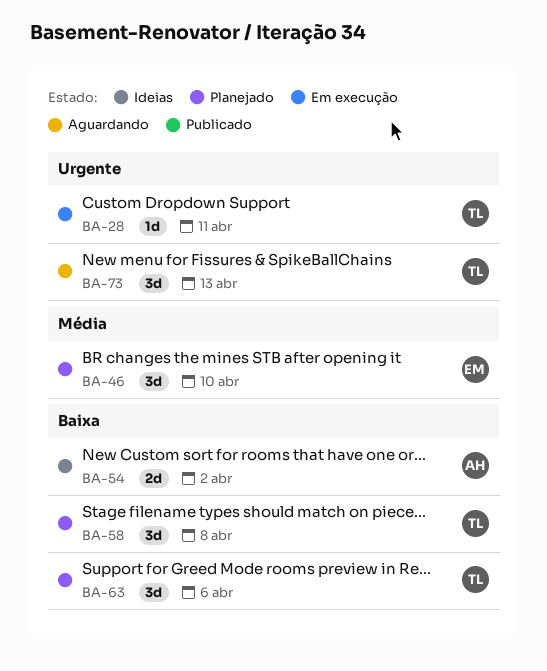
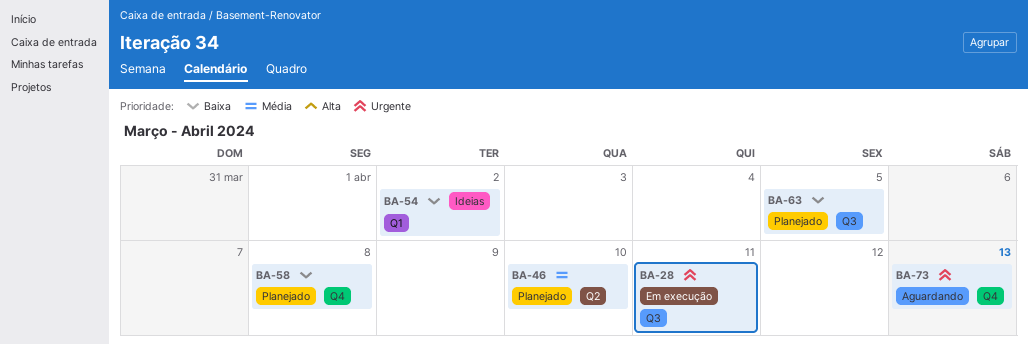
BA-63, due: Apr 6 -> Apr 5

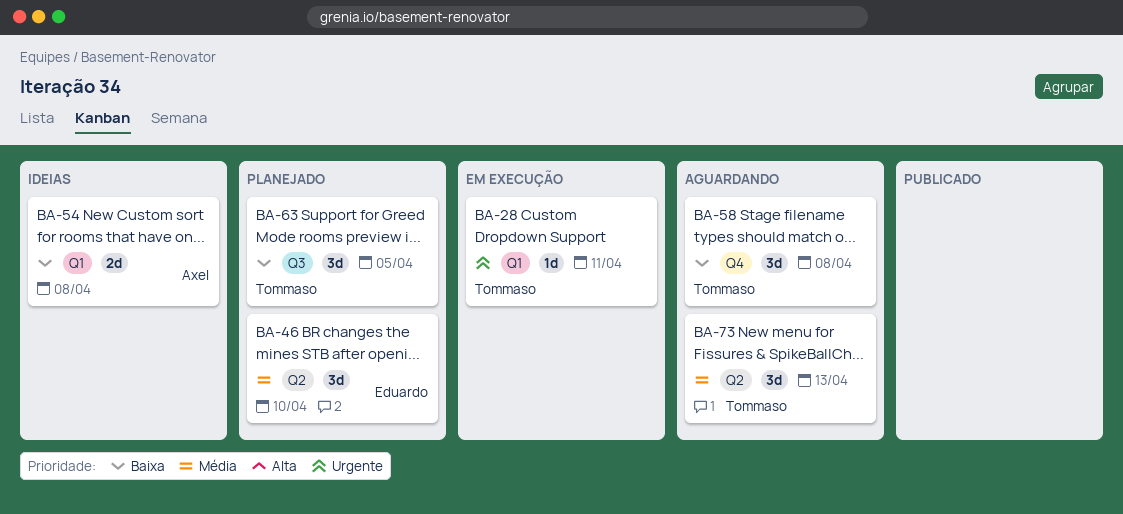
BA-28, label: Q3 -> Q1
BA-54, due: Apr 2 -> Apr 8
BA-58, status: Planejado -> Aguardando
BA-73, priority: Urgente -> Média
BA-73, label: Q4 -> Q2

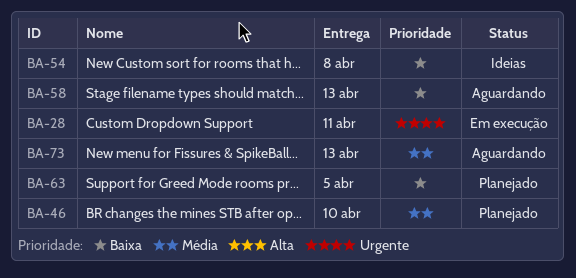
BA-58, due: Apr 8 -> Apr 13

